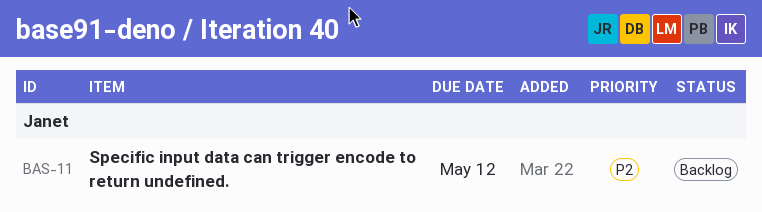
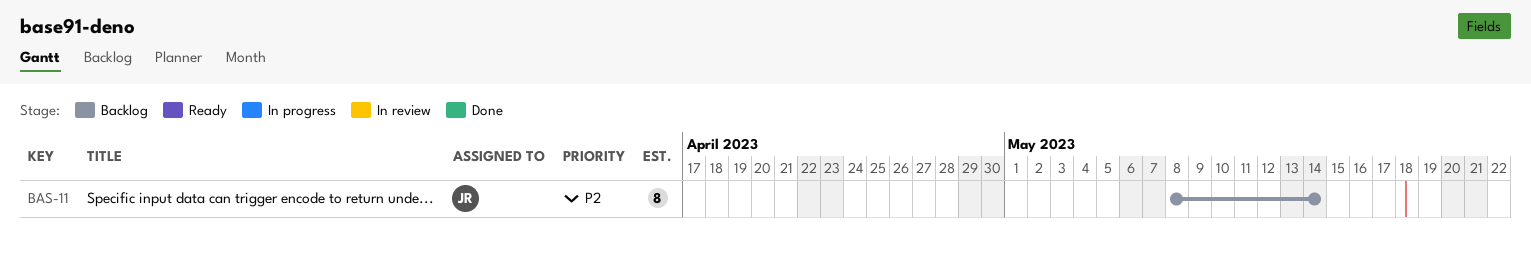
BAS-11, due: May 12 -> May 14

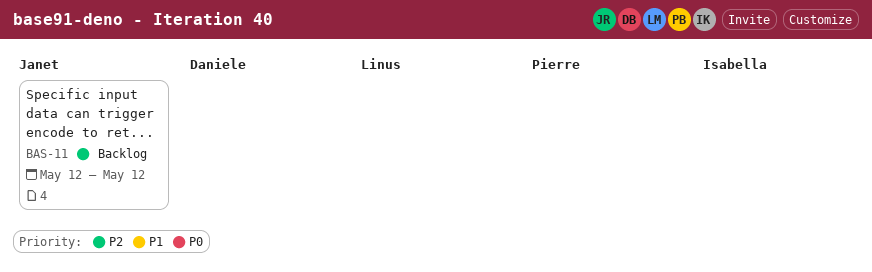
BAS-11, start: May 8 -> May 12
BAS-11, due: May 14 -> May 12

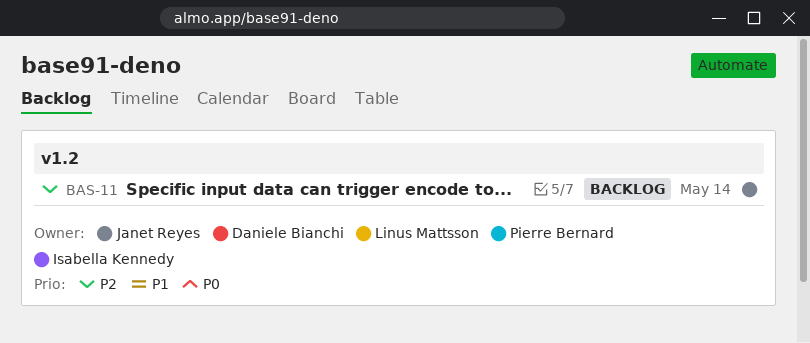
BAS-11, due: May 12 -> May 14

